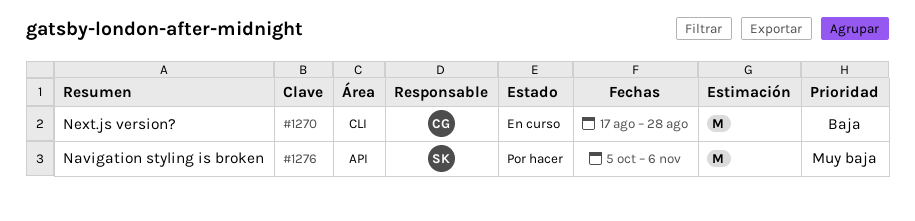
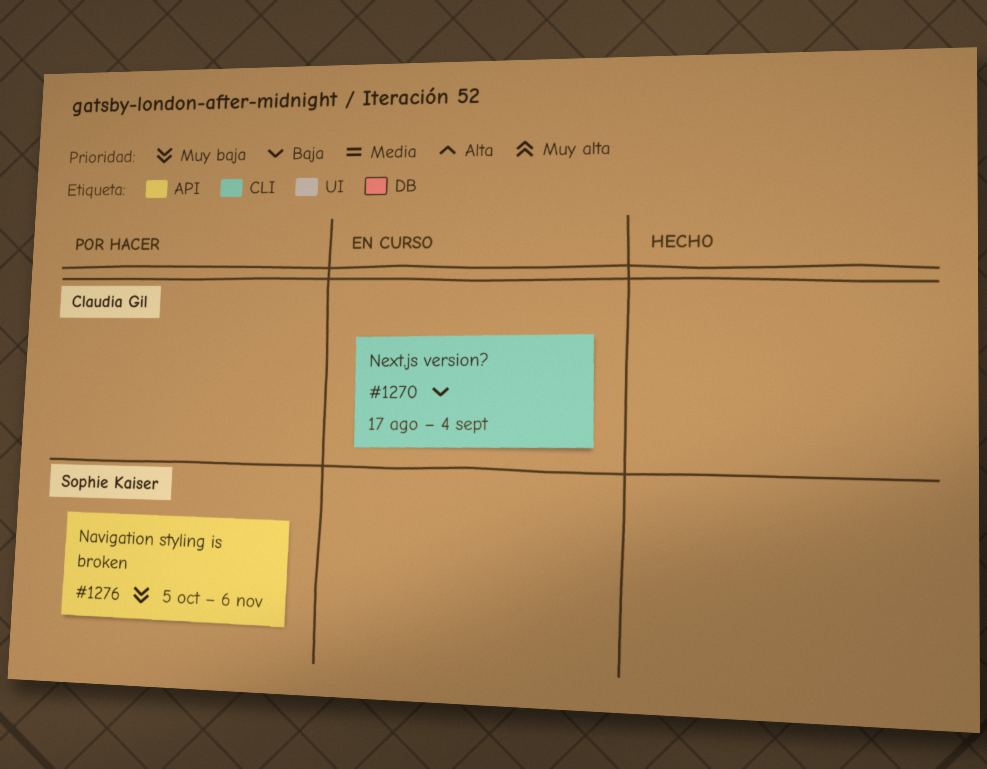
#1270, due: Aug 28 -> Sep 4

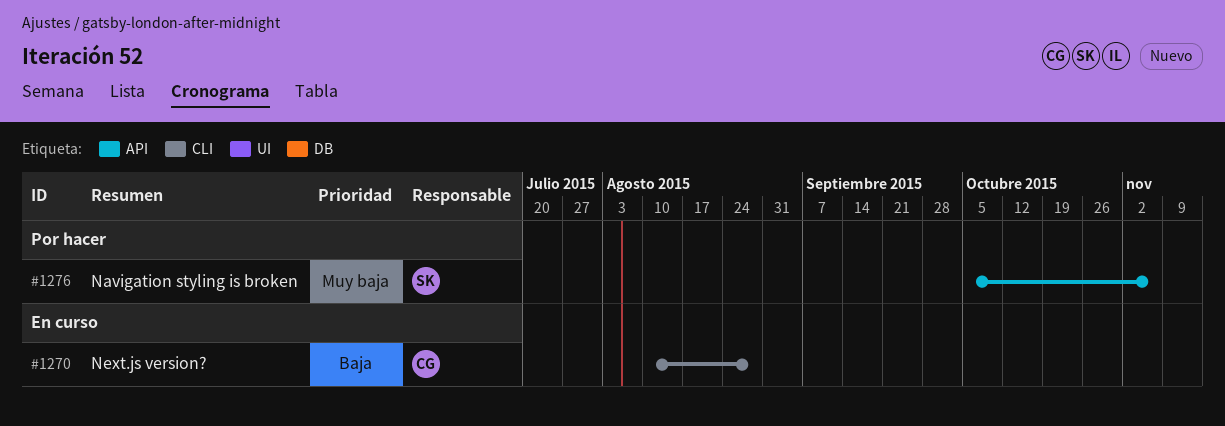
#1270, start: Aug 17 -> Aug 10
#1270, due: Sep 4 -> Aug 28

